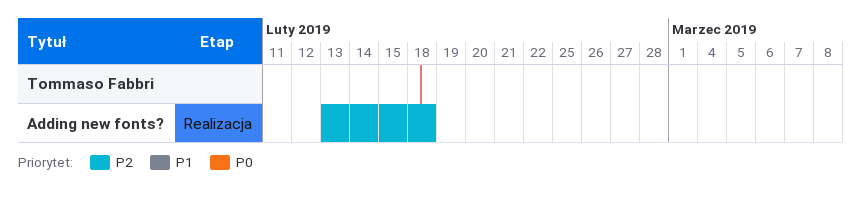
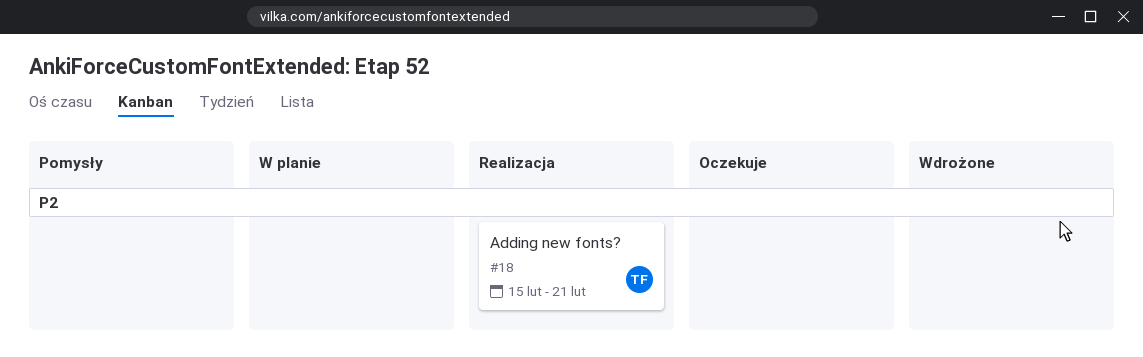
Adding new fonts?, start: Feb 13 -> Feb 15
Adding new fonts?, due: Feb 18 -> Feb 21

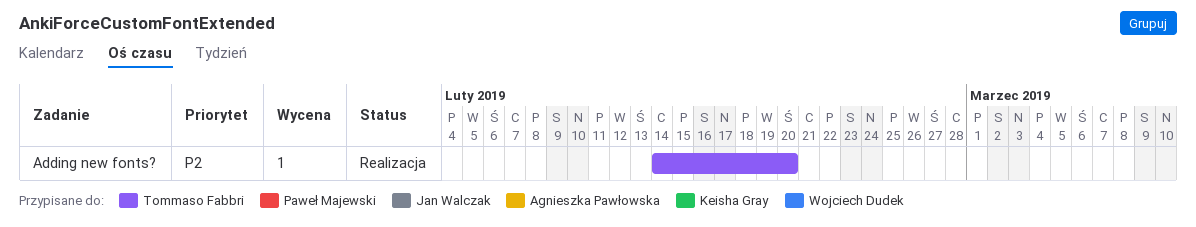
Adding new fonts?, start: Feb 15 -> Feb 14
Adding new fonts?, due: Feb 21 -> Feb 20

